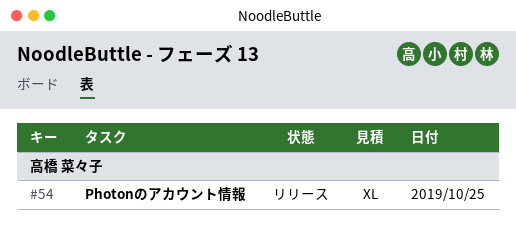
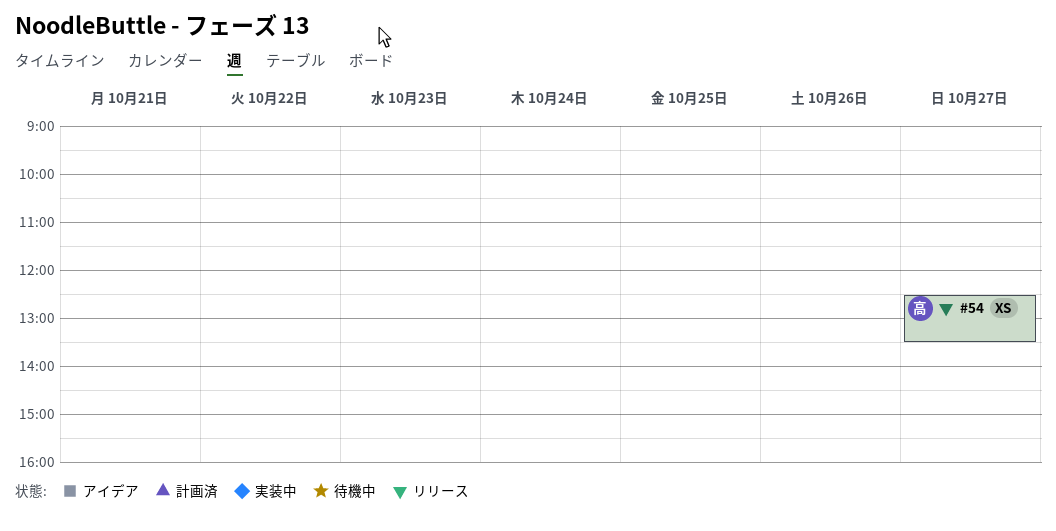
#54, estimate: XL -> XS
#54, day: Oct 25 -> Oct 27

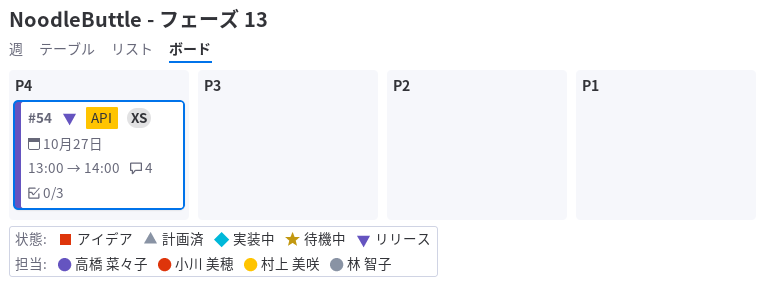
#54, begins: 12:30 -> 13:00
#54, ends: 13:30 -> 14:00

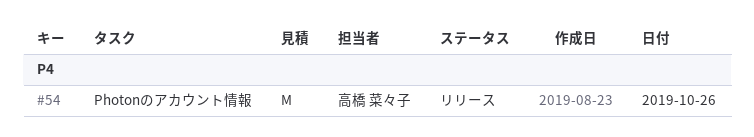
#54, estimate: XS -> M
#54, day: Oct 27 -> Oct 26

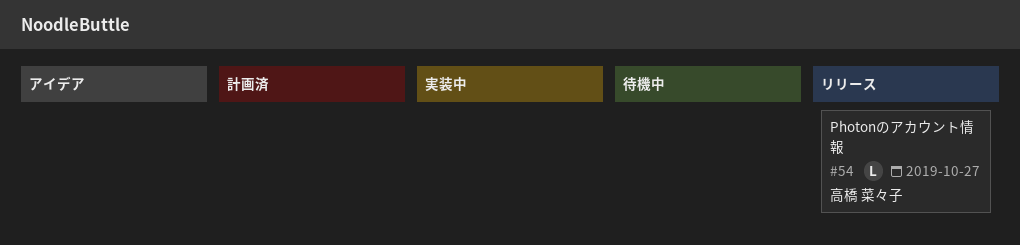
#54, estimate: M -> L
#54, day: Oct 26 -> Oct 27

